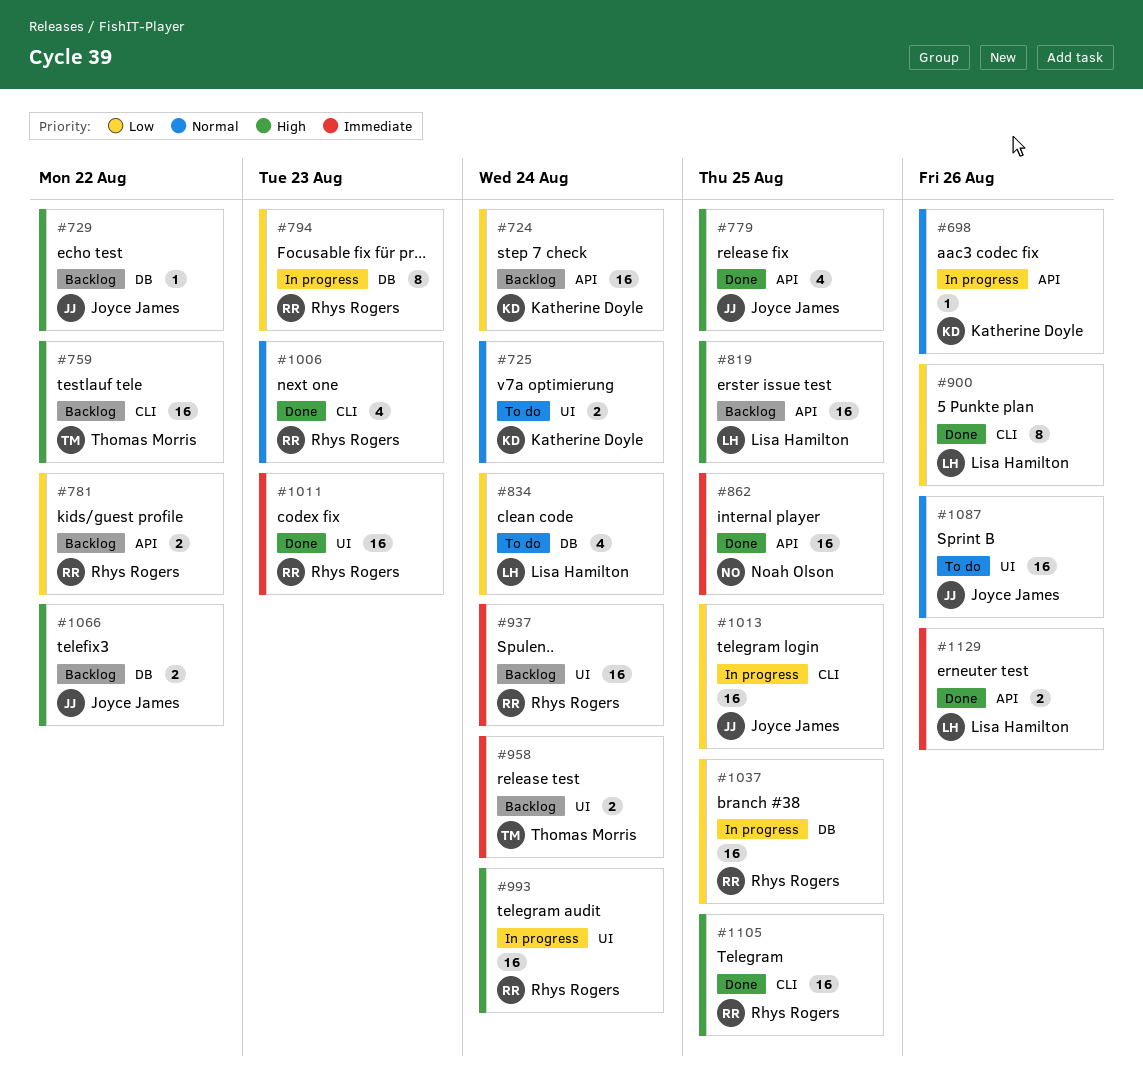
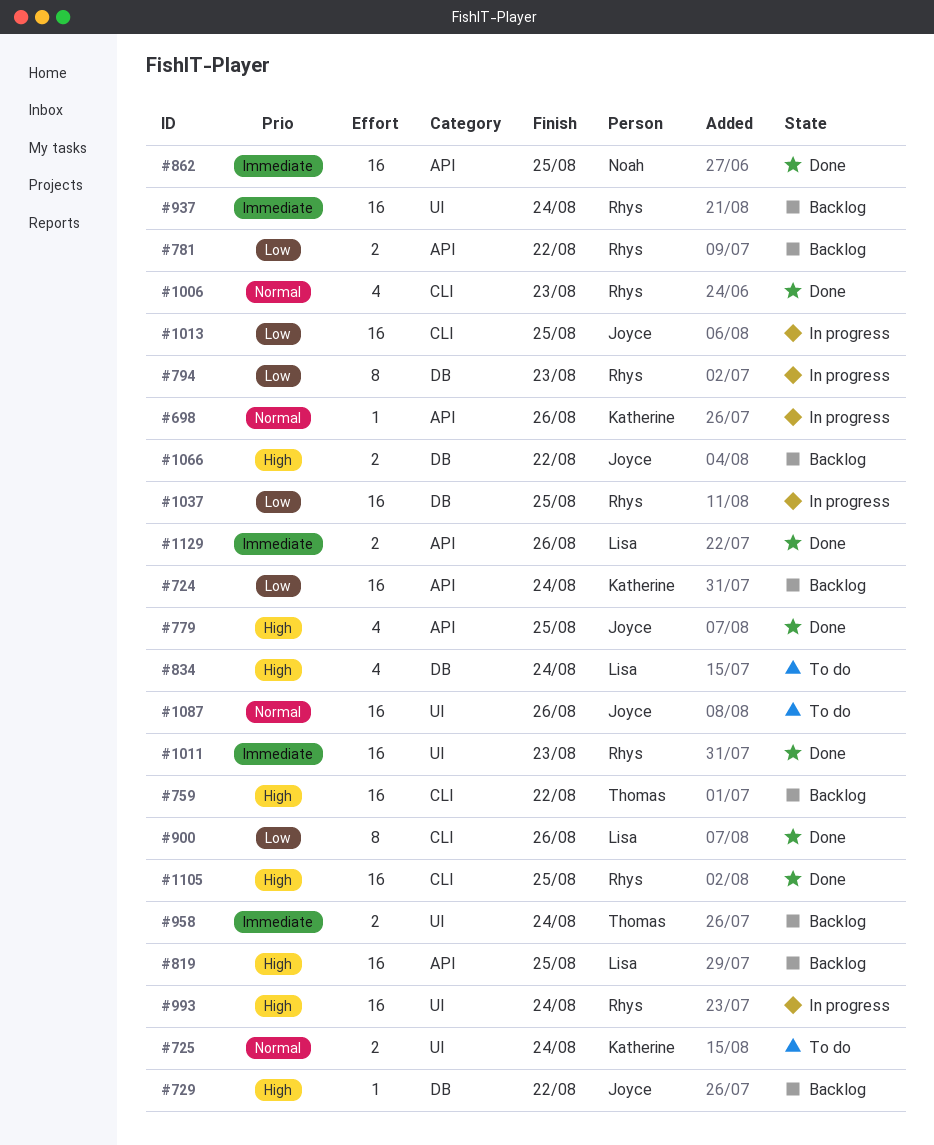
#834, priority: Low -> High

